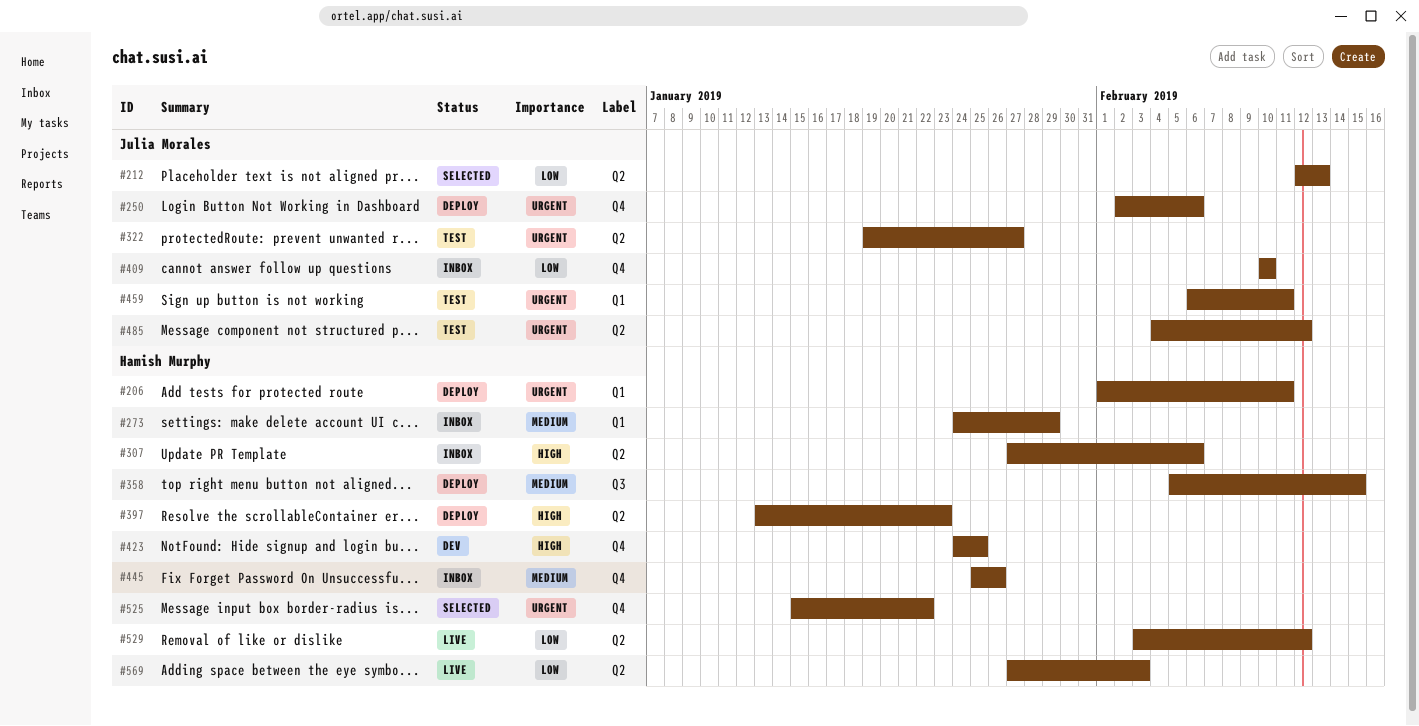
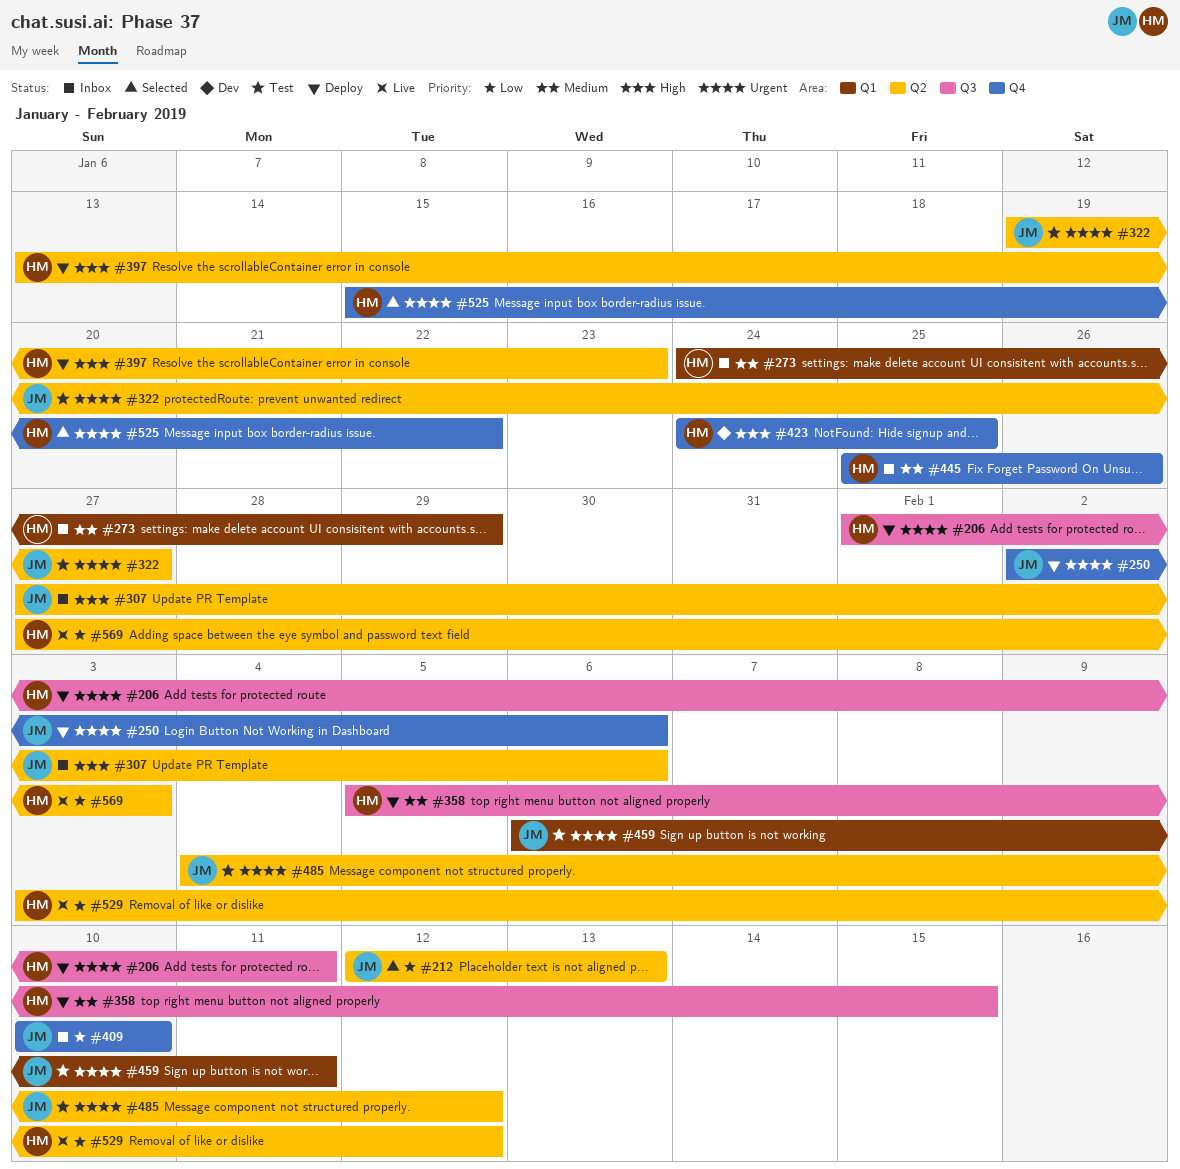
#206, label: Q1 -> Q3
#307, owner: Hamish Murphy -> Julia Morales

